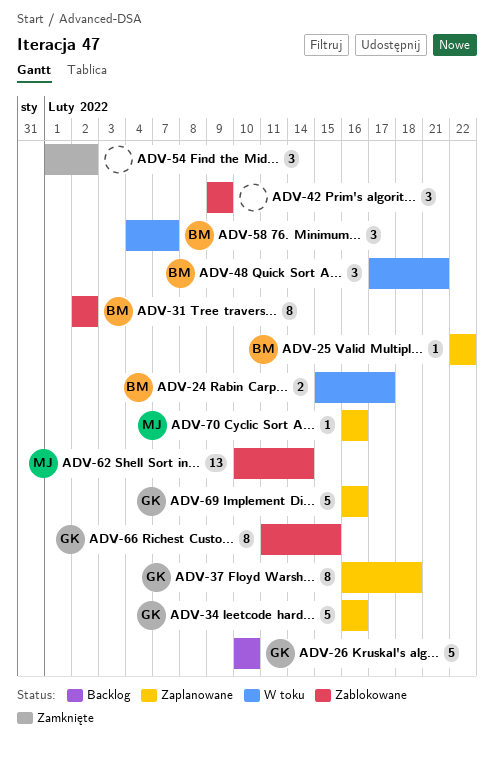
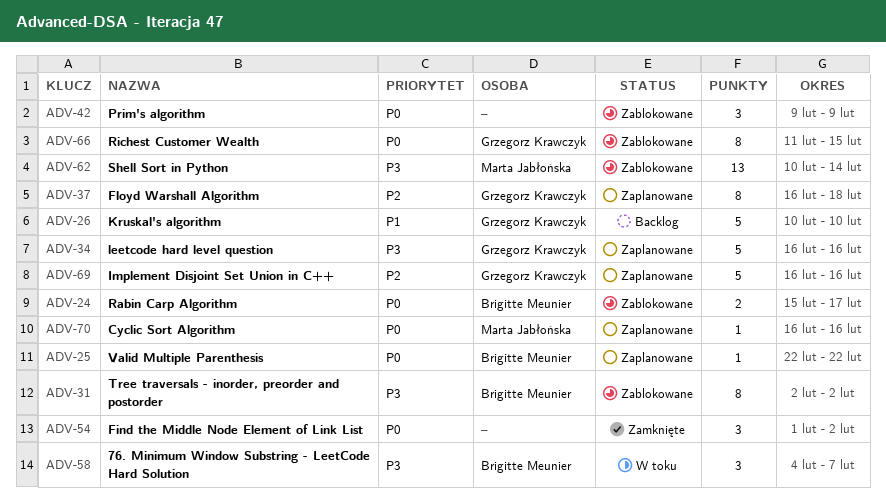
ADV-24, status: W toku -> Zablokowane
ADV-48: present -> none

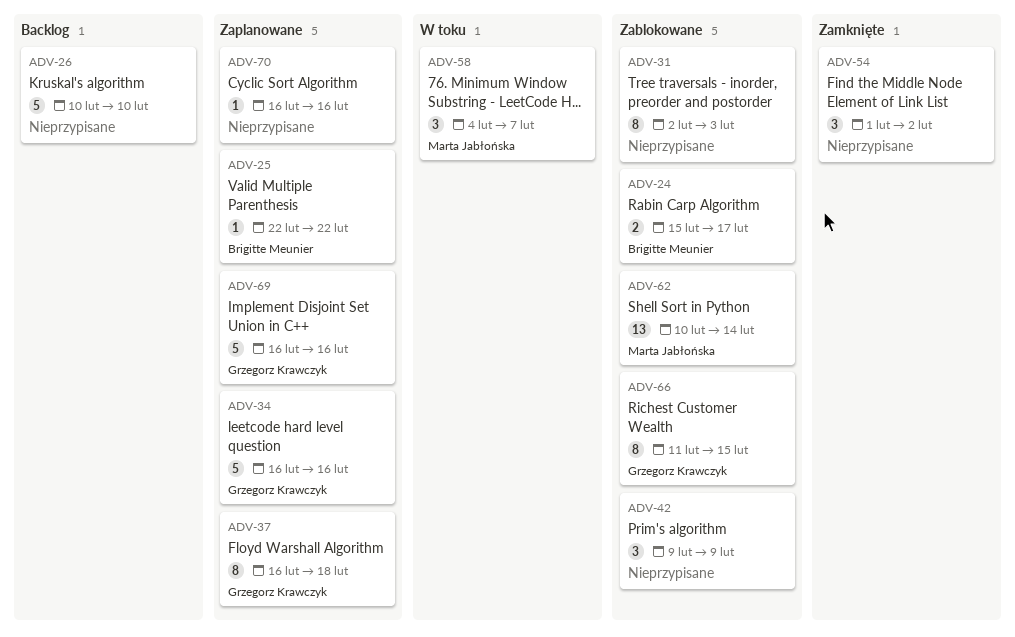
ADV-26, owner: Grzegorz Krawczyk -> none
ADV-31, owner: Brigitte Meunier -> none
ADV-31, due: Feb 2 -> Feb 3
ADV-58, owner: Brigitte Meunier -> Marta Jabłońska
ADV-70, owner: Marta Jabłońska -> none

